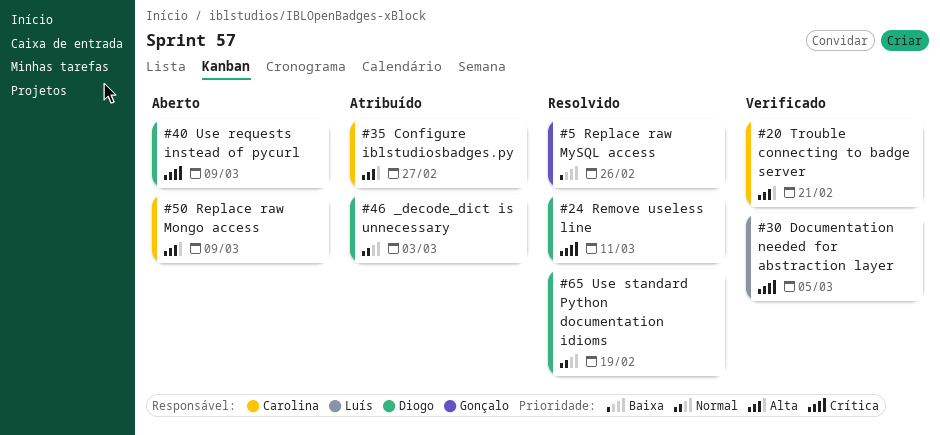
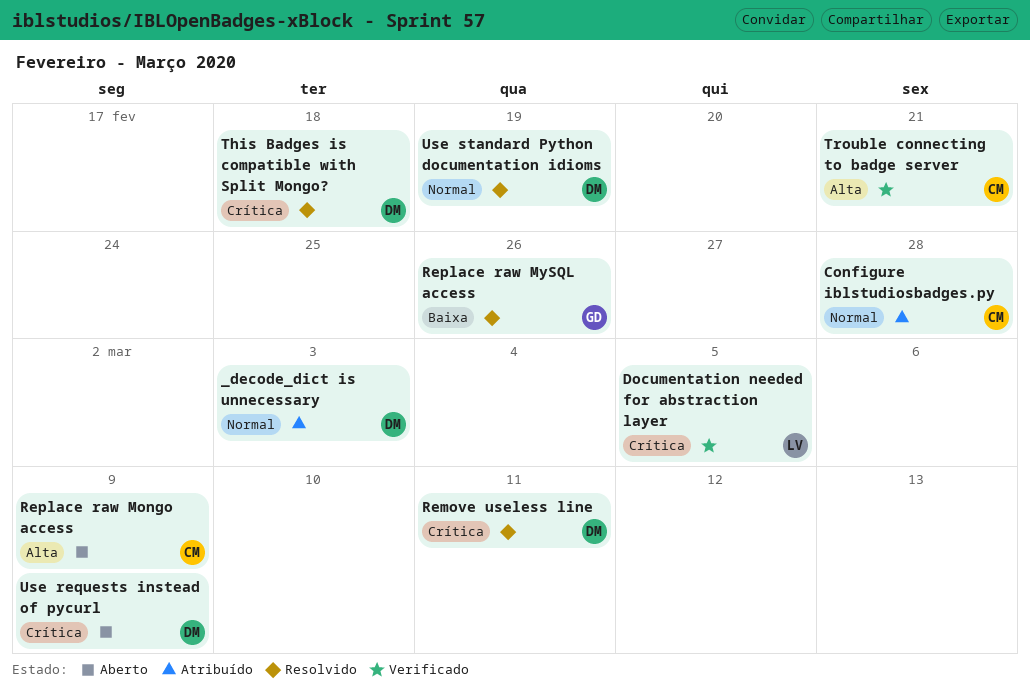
Configure iblstudiosbadges.py, priority: Alta -> Normal
Configure iblstudiosbadges.py, due: Feb 27 -> Feb 28
This Badges is compatible with Split Mongo?: none -> present

